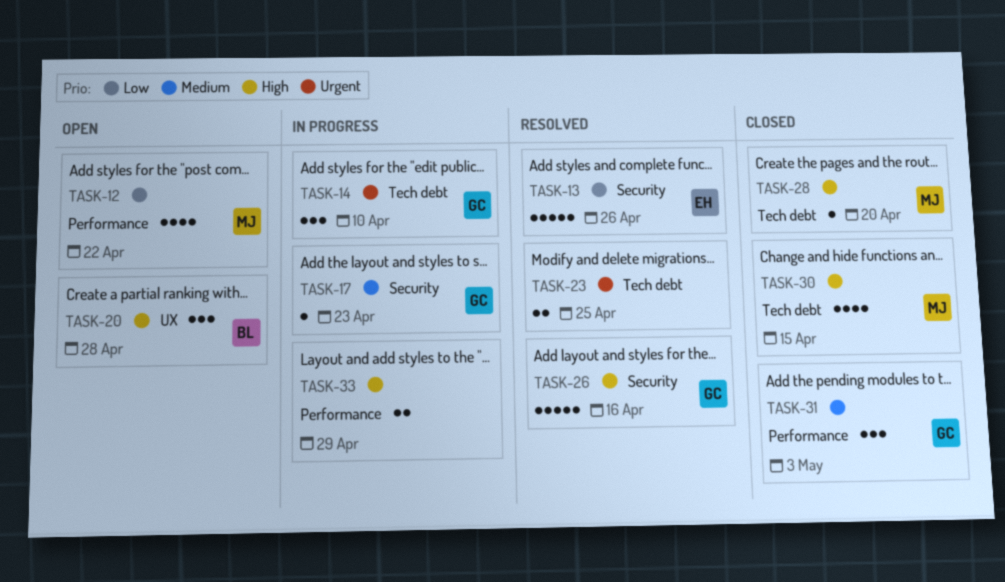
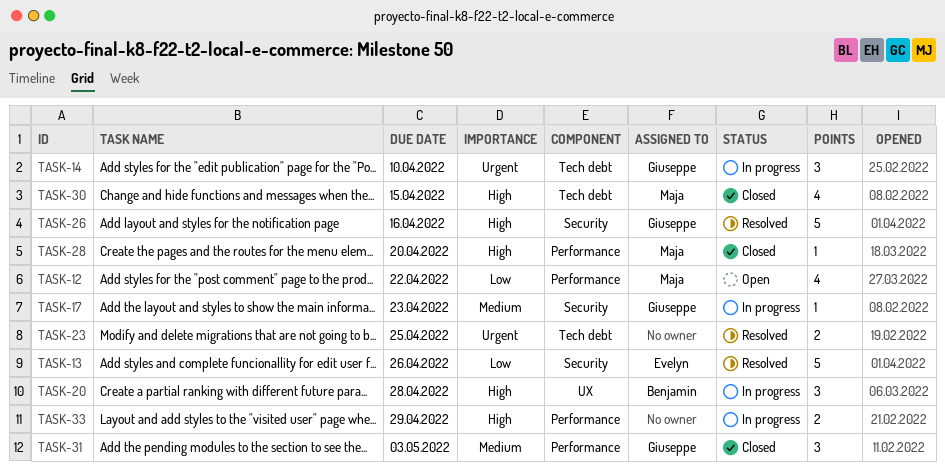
TASK-20, status: Open -> In progress
TASK-28, label: Tech debt -> Performance

